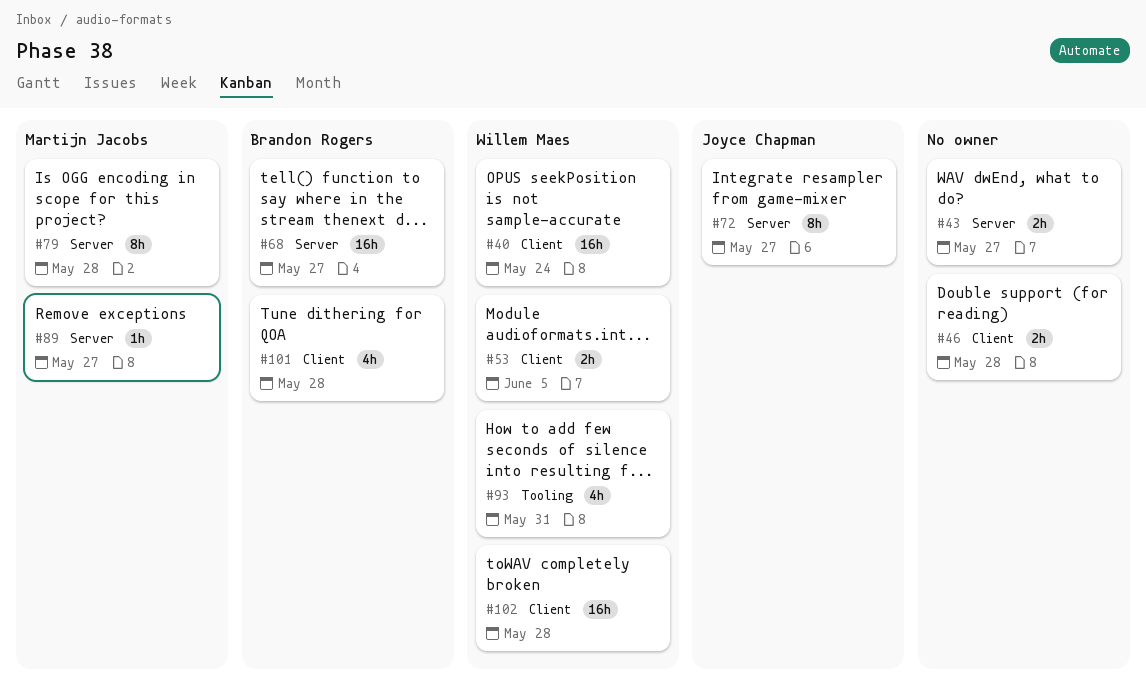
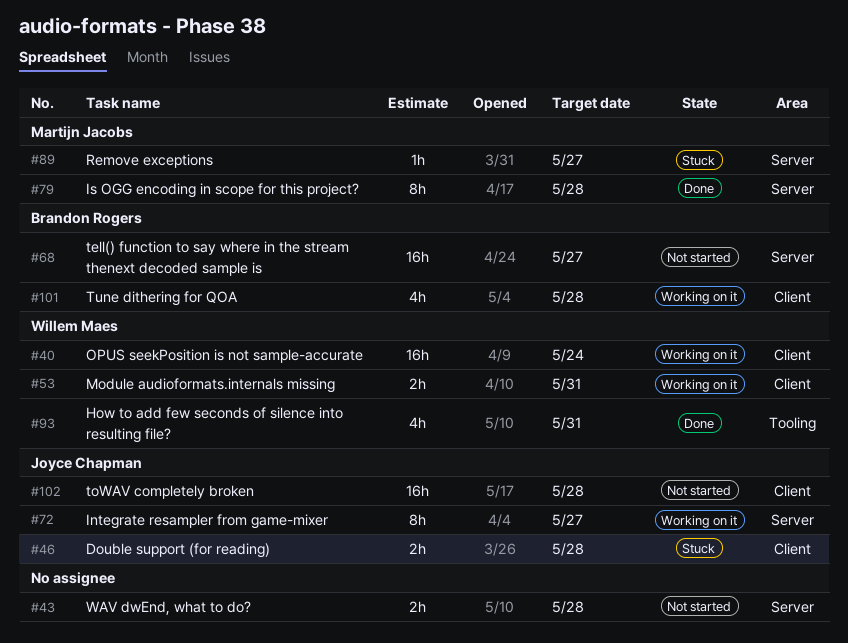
#43, due: May 27 -> May 28
#46, owner: none -> Joyce Chapman
#53, due: Jun 5 -> May 31
#102, owner: Willem Maes -> Joyce Chapman

